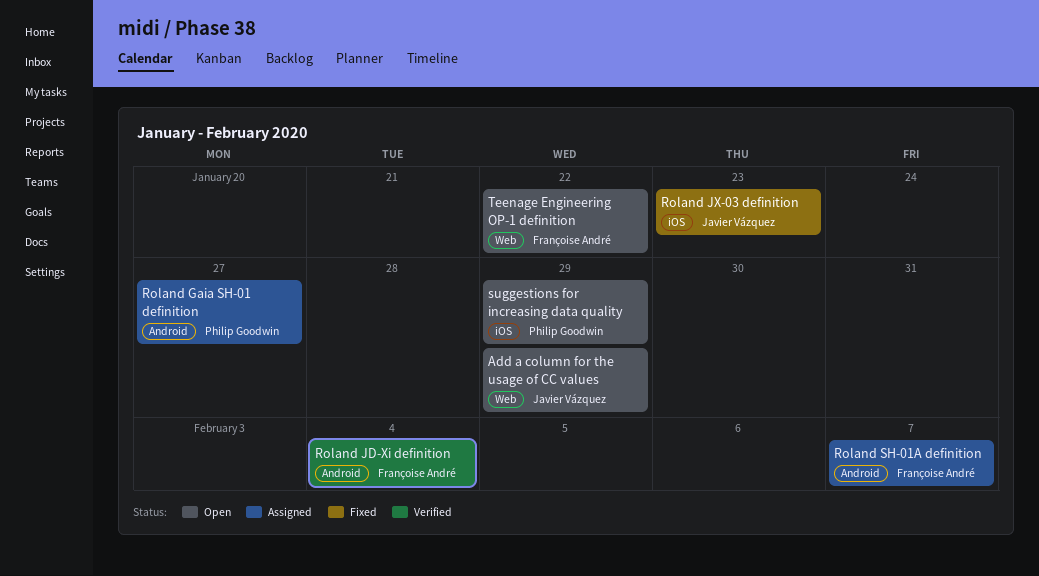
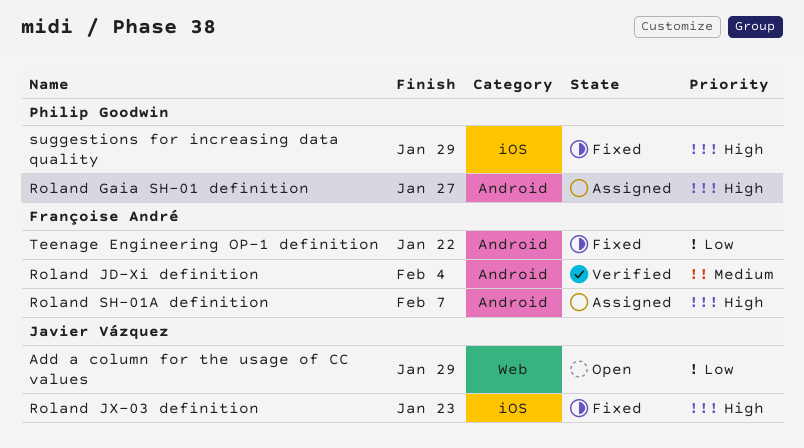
suggestions for increasing data quality, status: Open -> Fixed
Teenage Engineering OP-1 definition, status: Open -> Fixed
Teenage Engineering OP-1 definition, label: Web -> Android

